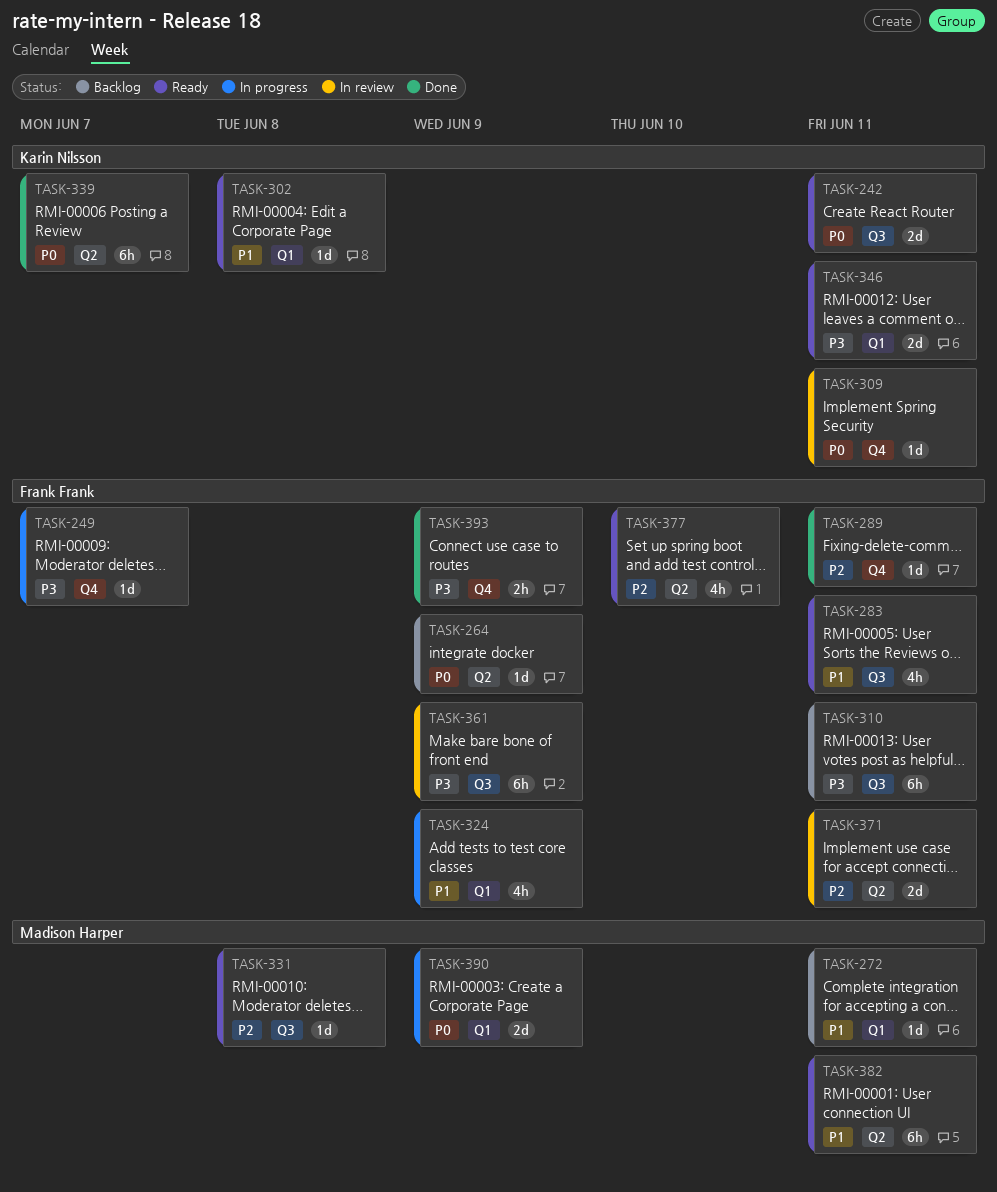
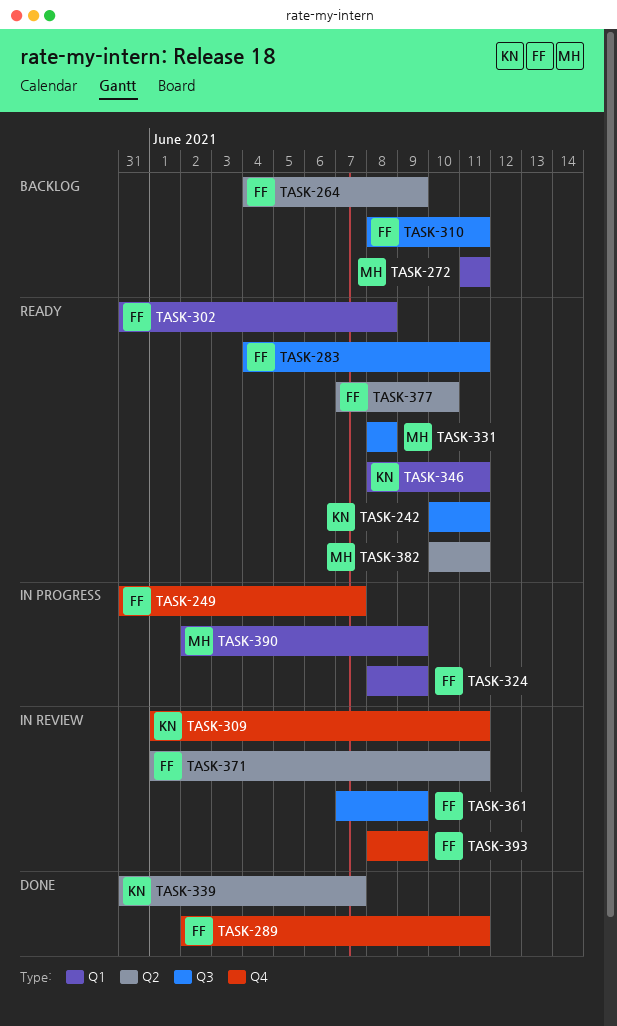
TASK-302, owner: Karin Nilsson -> Frank Frank
TASK-393, status: Done -> In review

